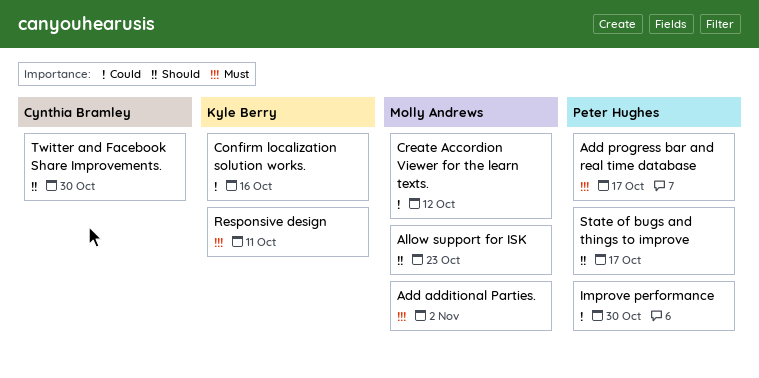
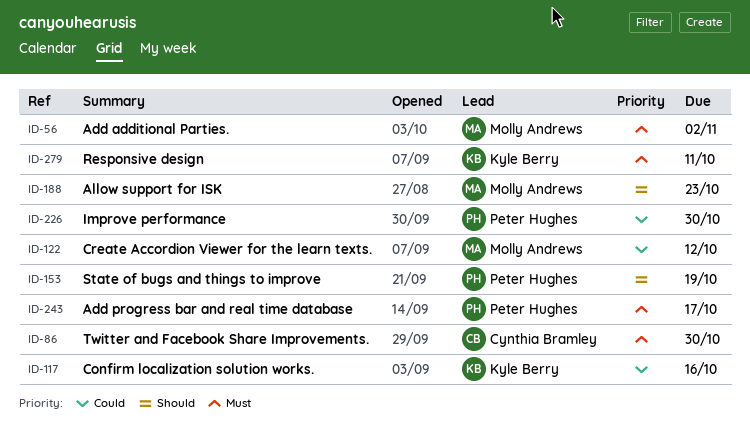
State of bugs and things to improve, due: Oct 17 -> Oct 19
Twitter and Facebook Share Improvements., priority: Should -> Must

